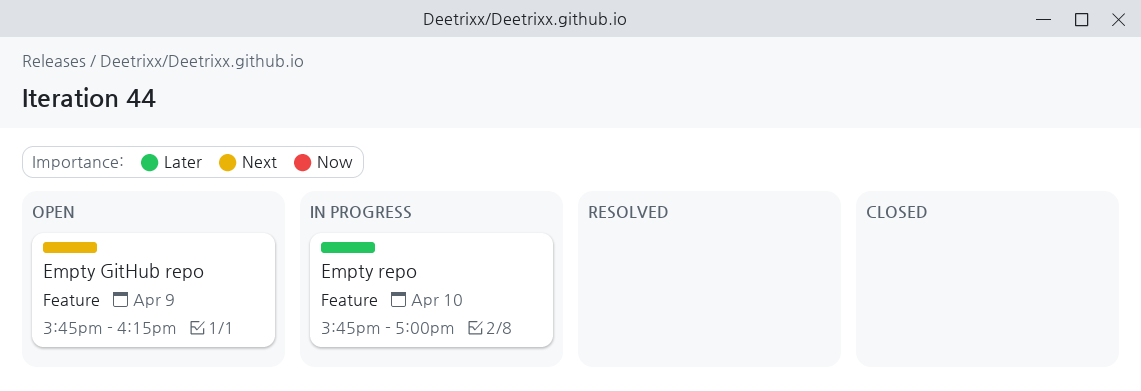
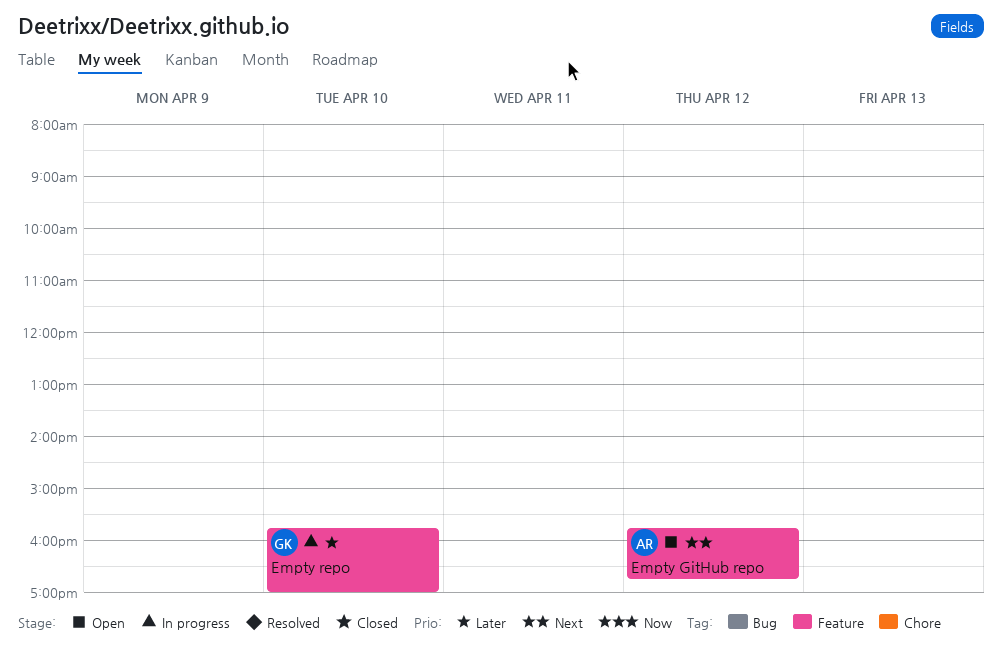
Empty GitHub repo, day: Apr 9 -> Apr 12
Empty GitHub repo, ends: 16:15 -> 16:45

